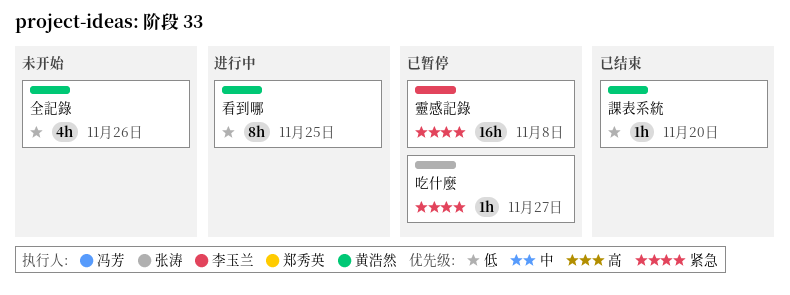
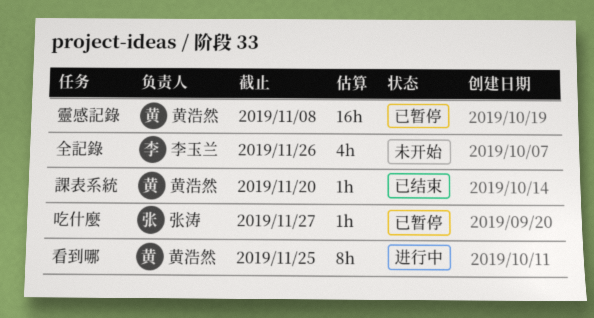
全記錄, owner: 黄浩然 -> 李玉兰
靈感記錄, owner: 李玉兰 -> 黄浩然

